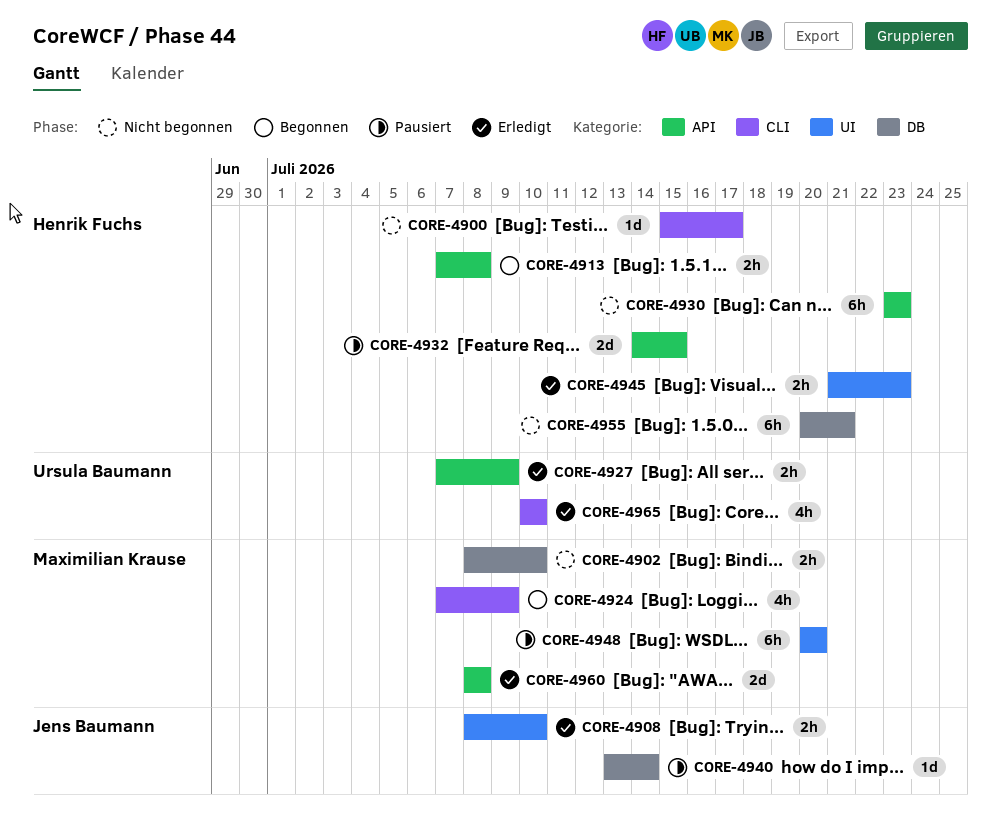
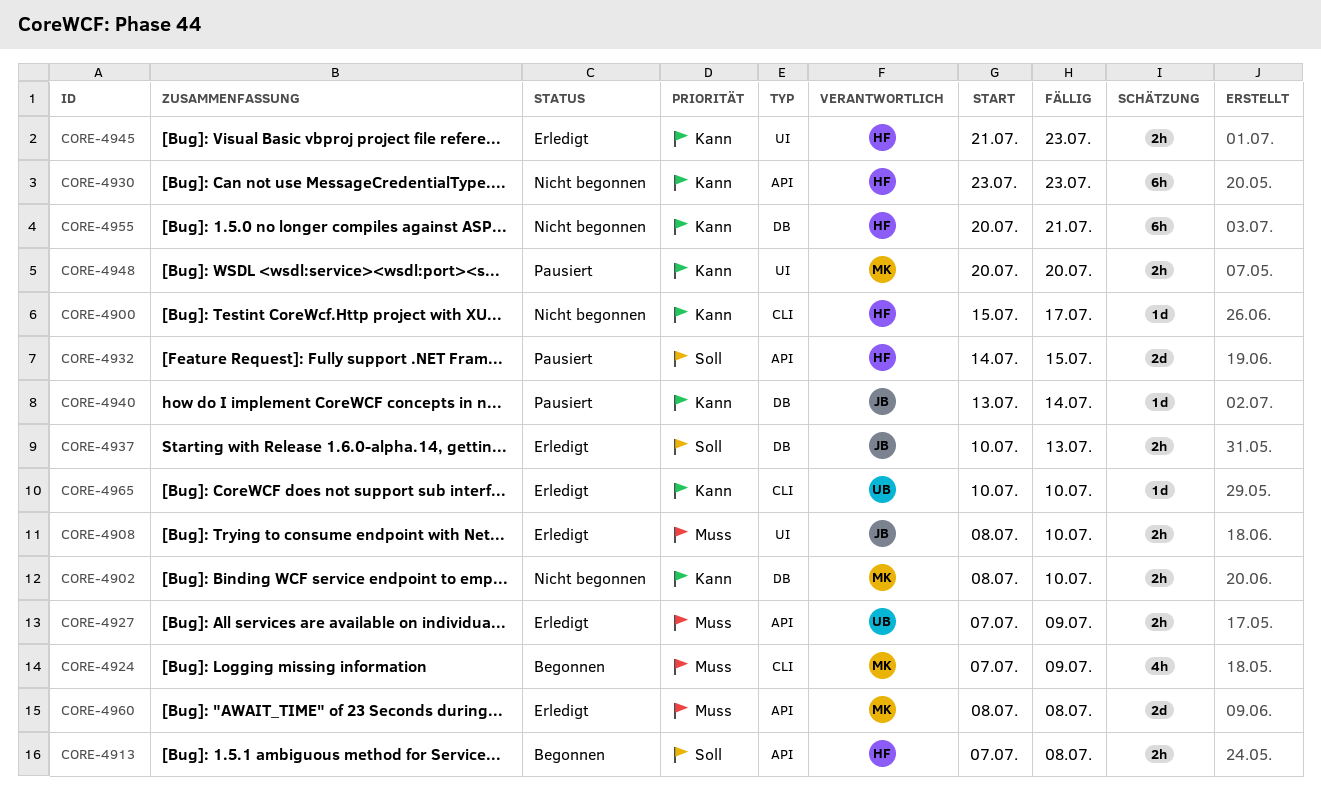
CORE-4937: none -> present
CORE-4948, estimate: 6h -> 2h
CORE-4965, estimate: 4h -> 1d

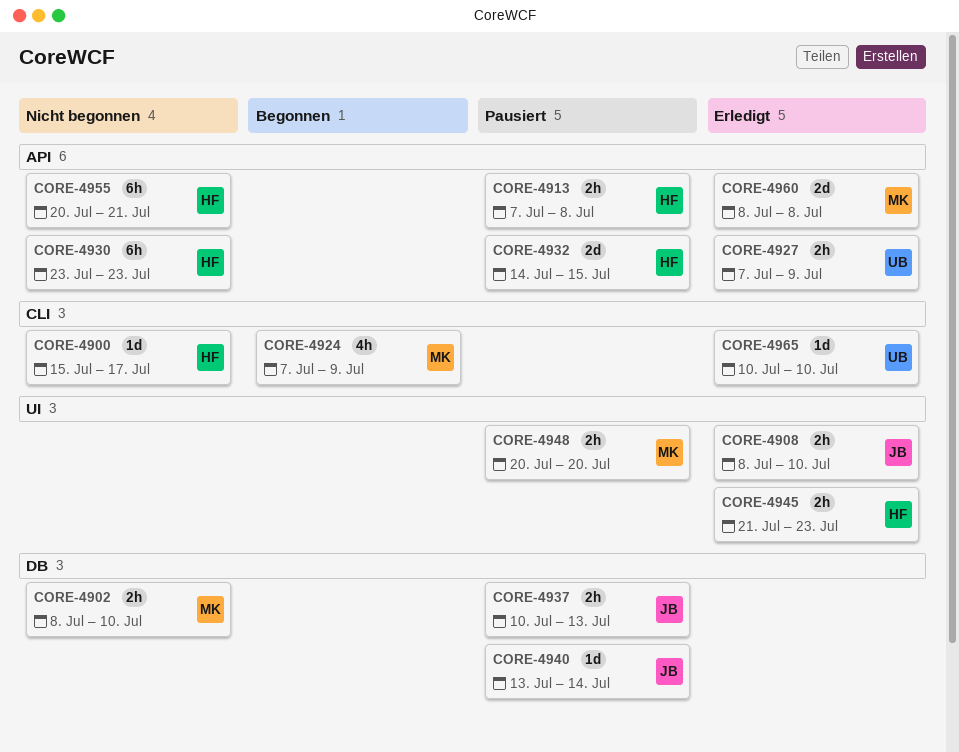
CORE-4913, status: Begonnen -> Pausiert
CORE-4937, status: Erledigt -> Pausiert
CORE-4955, label: DB -> API

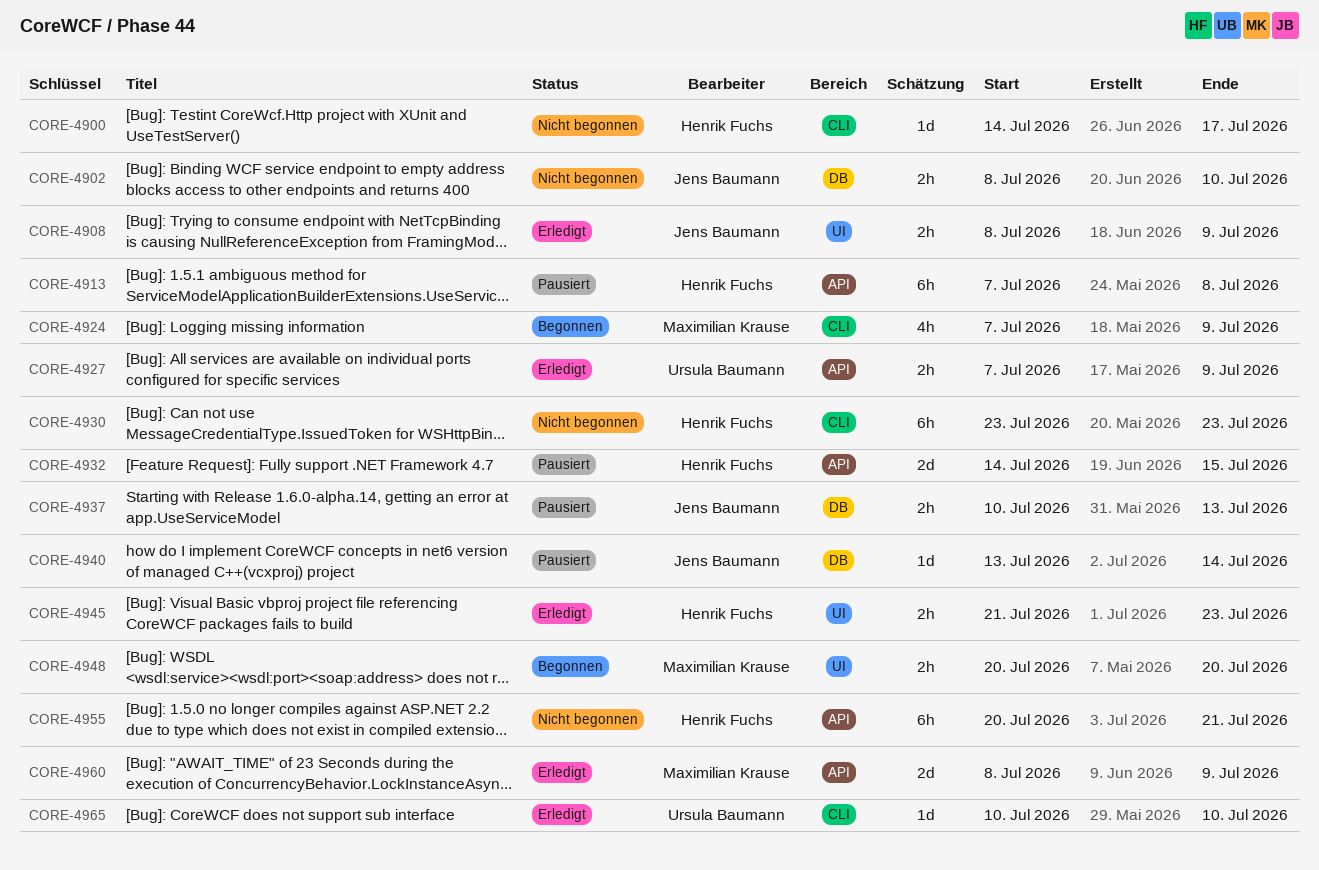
CORE-4900, start: Jul 15 -> Jul 14
CORE-4902, owner: Maximilian Krause -> Jens Baumann
CORE-4908, due: Jul 10 -> Jul 9
CORE-4913, estimate: 2h -> 6h
CORE-4930, label: API -> CLI
CORE-4948, status: Pausiert -> Begonnen
CORE-4960, due: Jul 8 -> Jul 9

